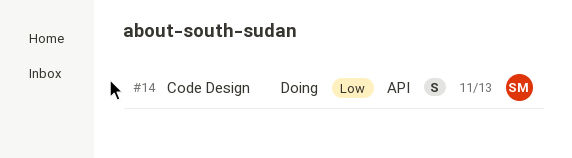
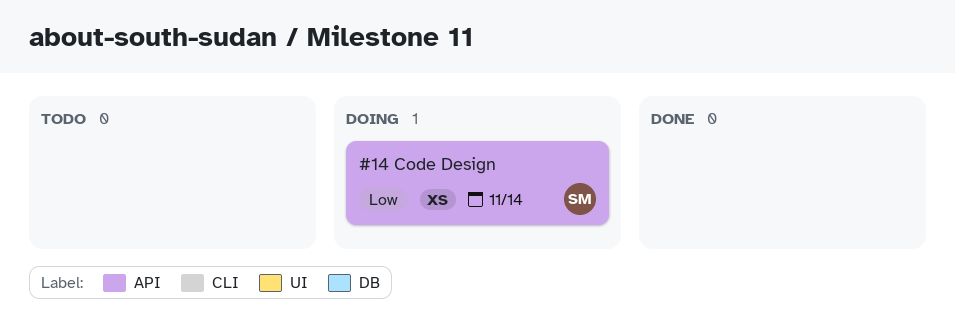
#14, estimate: S -> XS
#14, due: Nov 13 -> Nov 14

